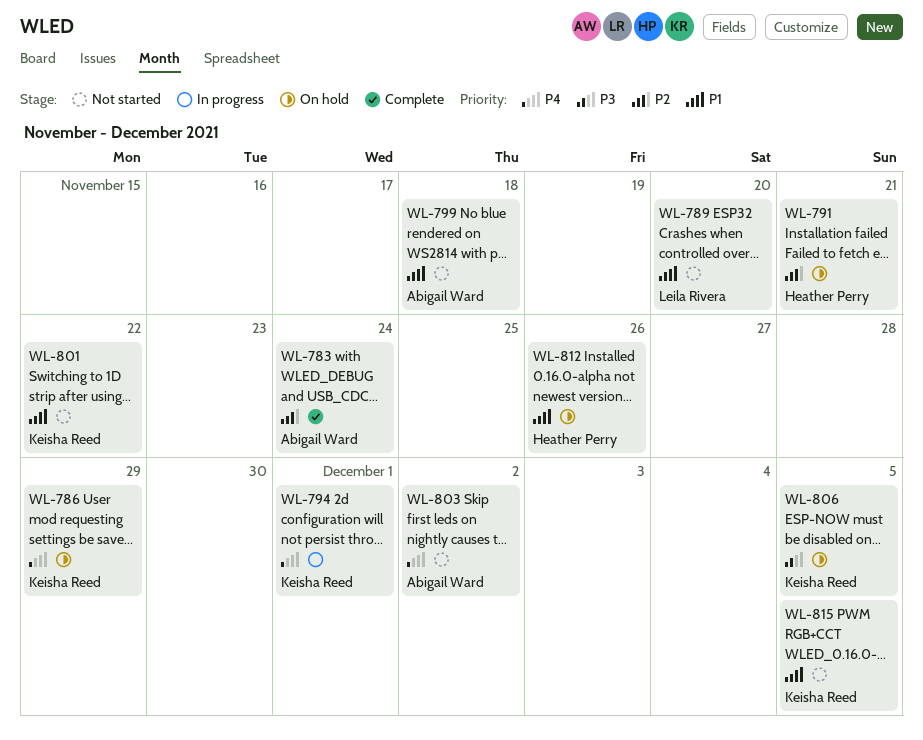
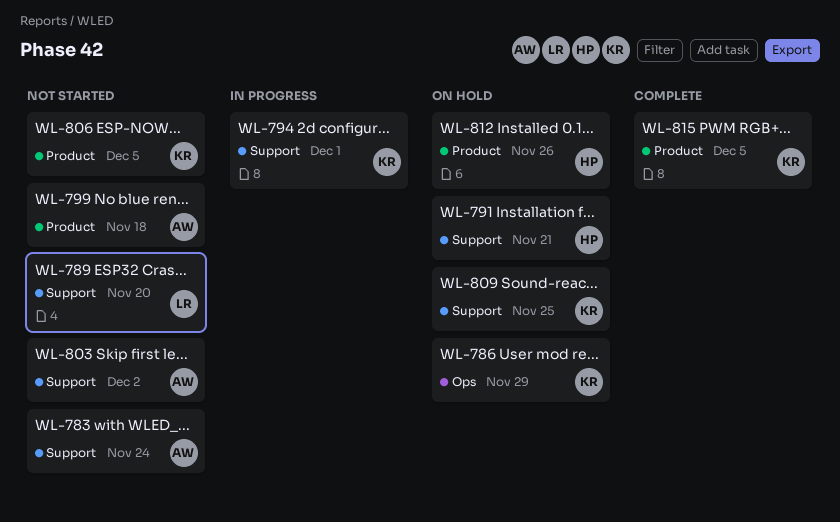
WL-783, status: Complete -> Not started
WL-801: present -> none
WL-806, status: On hold -> Not started
WL-809: none -> present
WL-815, status: Not started -> Complete

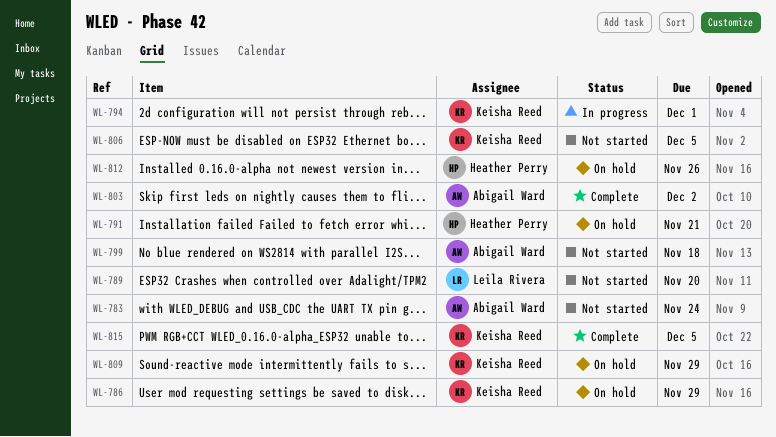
WL-803, status: Not started -> Complete
WL-809, due: Nov 25 -> Nov 29

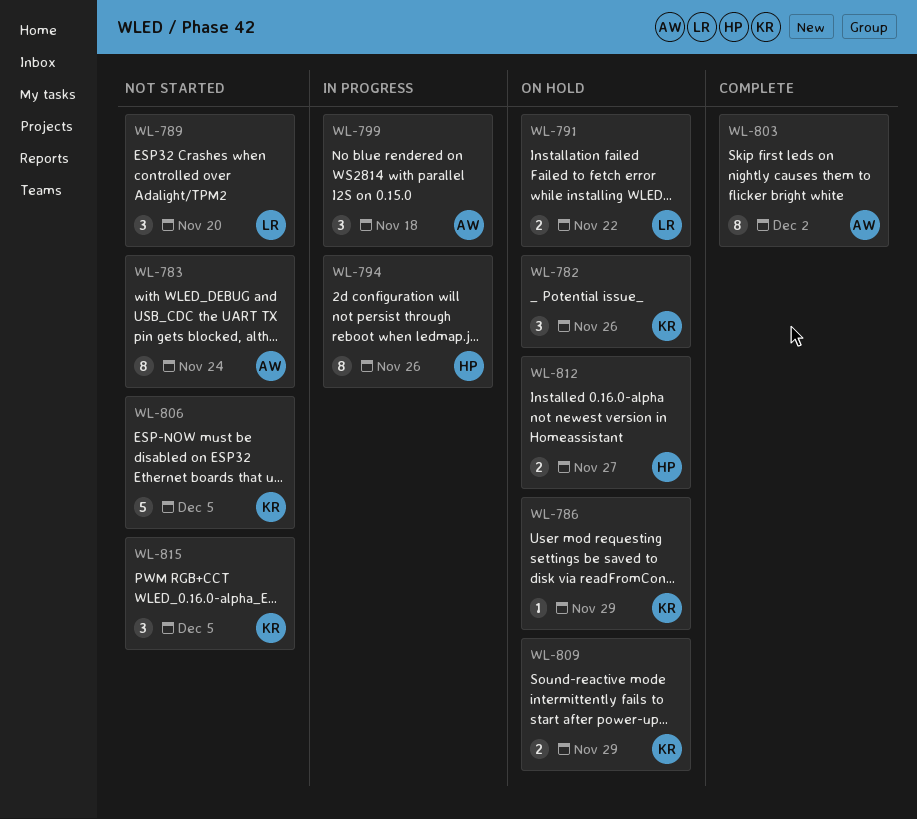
WL-782: none -> present
WL-791, owner: Heather Perry -> Leila Rivera
WL-791, due: Nov 21 -> Nov 22
WL-794, owner: Keisha Reed -> Heather Perry
WL-794, due: Dec 1 -> Nov 26
WL-799, status: Not started -> In progress
WL-812, due: Nov 26 -> Nov 27
WL-815, status: Complete -> Not started

